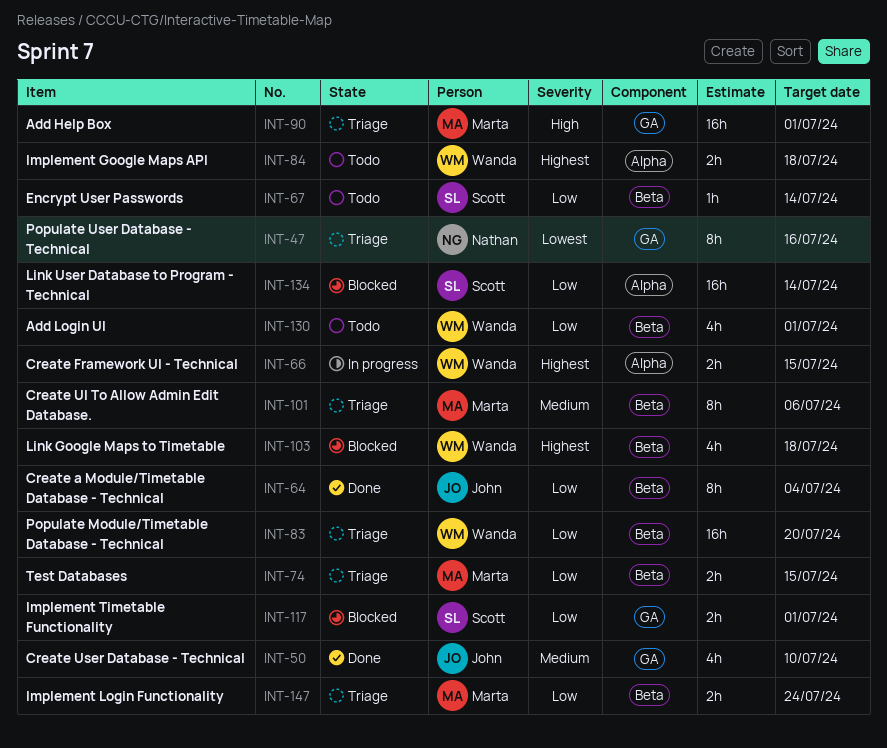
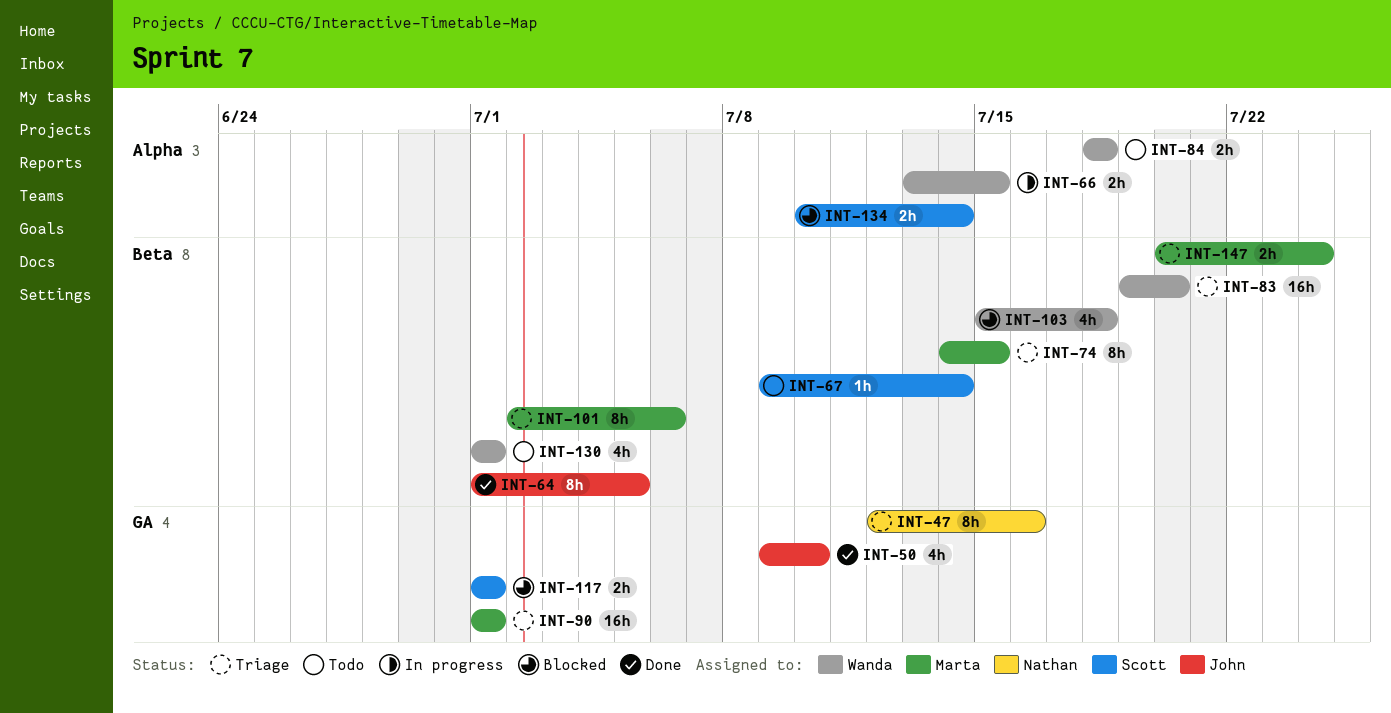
INT-64, due: Jul 4 -> Jul 5
INT-74, estimate: 2h -> 8h
INT-134, estimate: 16h -> 2h

